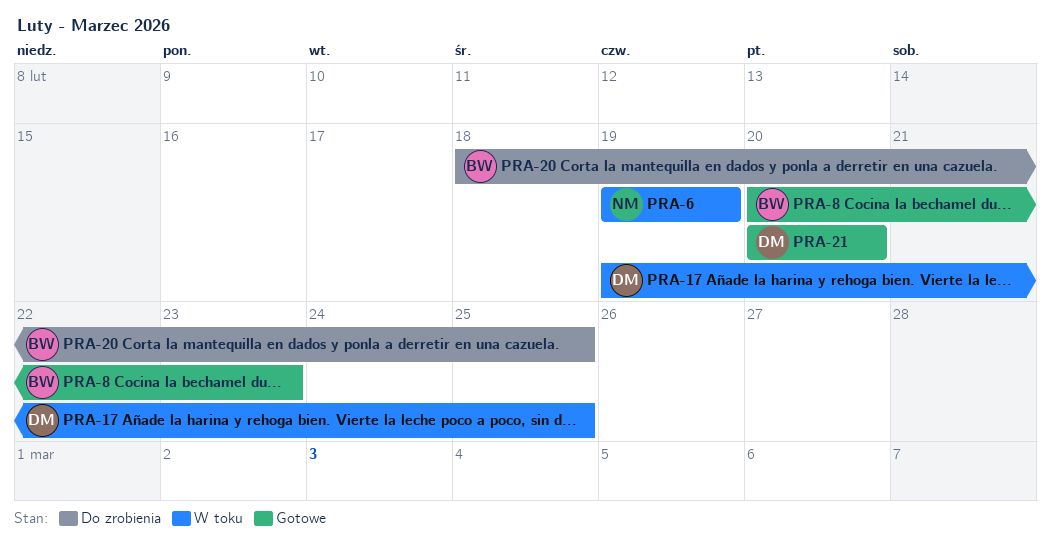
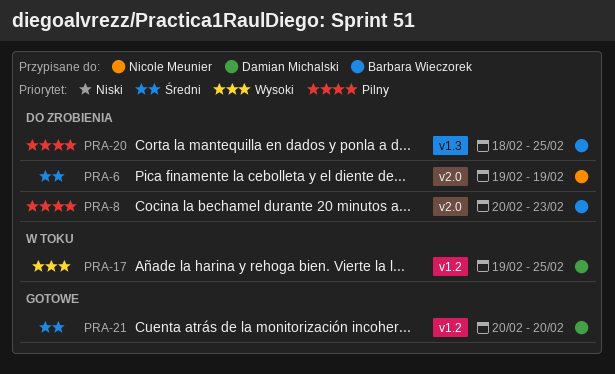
PRA-6, status: W toku -> Do zrobienia
PRA-8, status: Gotowe -> Do zrobienia

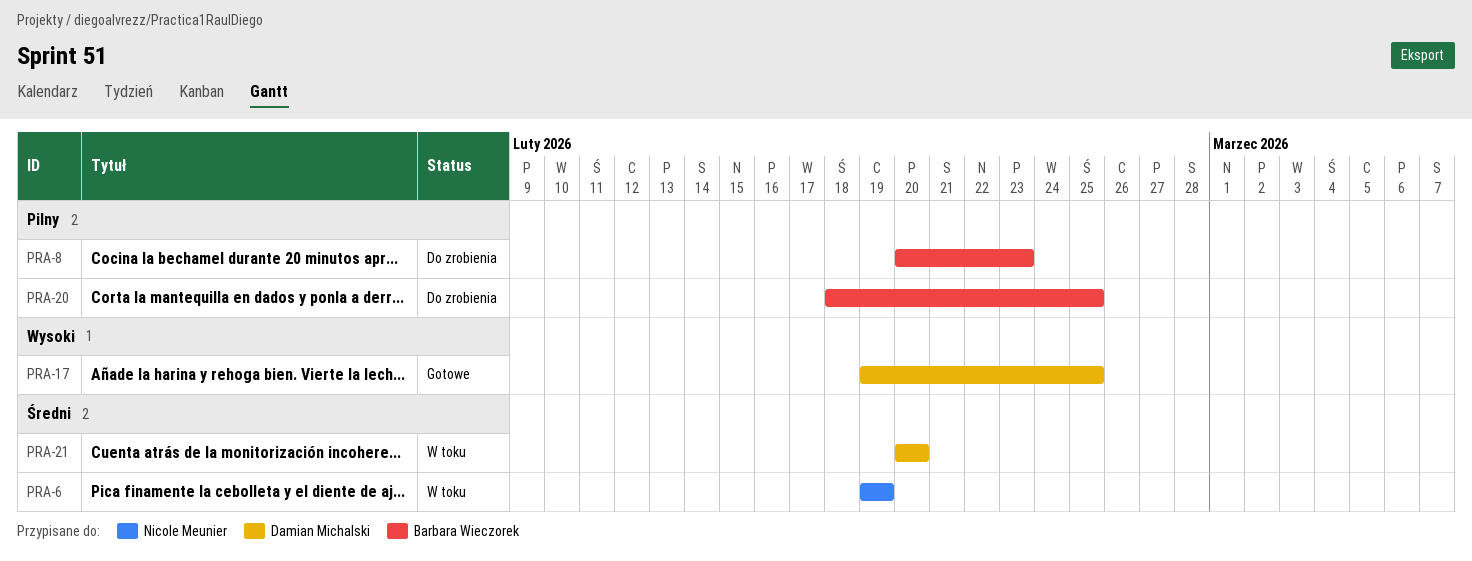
PRA-6, status: Do zrobienia -> W toku
PRA-17, status: W toku -> Gotowe
PRA-21, status: Gotowe -> W toku

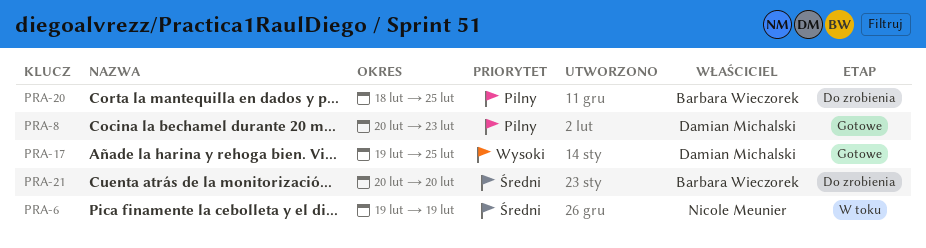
PRA-8, status: Do zrobienia -> Gotowe
PRA-8, owner: Barbara Wieczorek -> Damian Michalski
PRA-21, status: W toku -> Do zrobienia
PRA-21, owner: Damian Michalski -> Barbara Wieczorek

